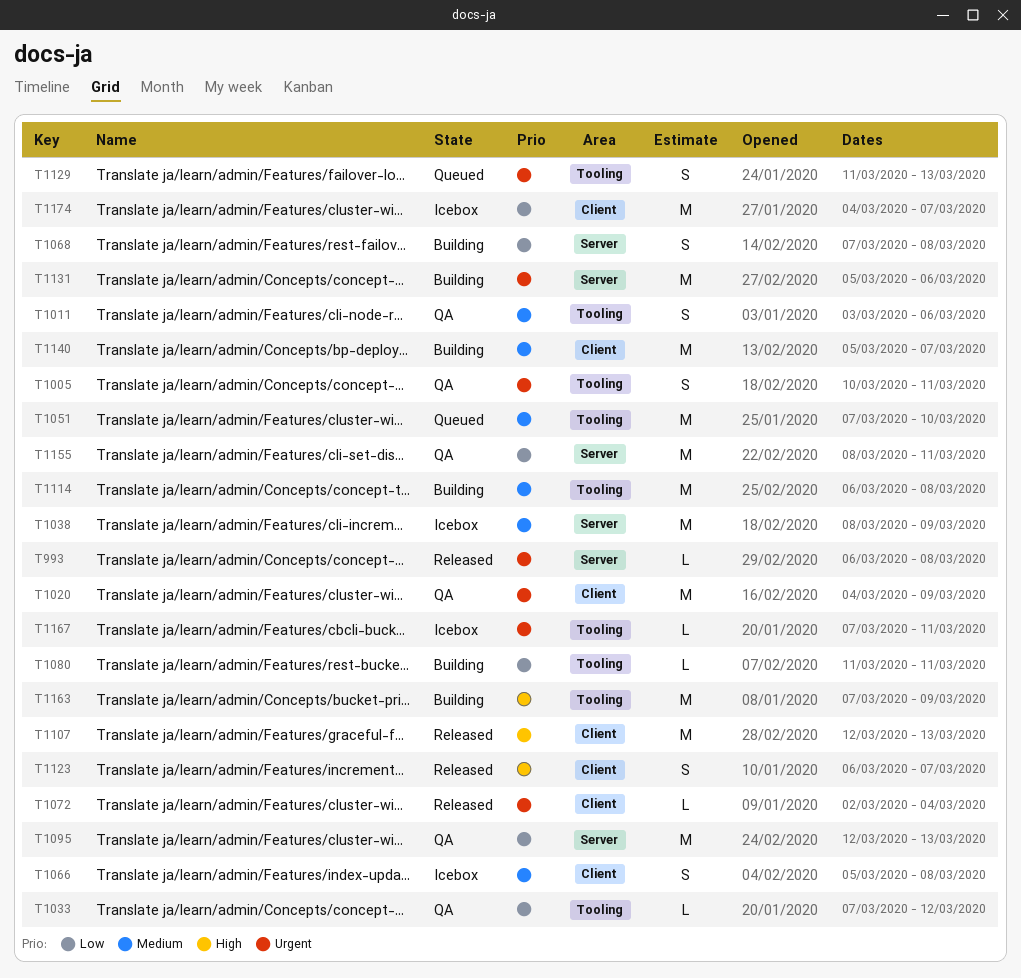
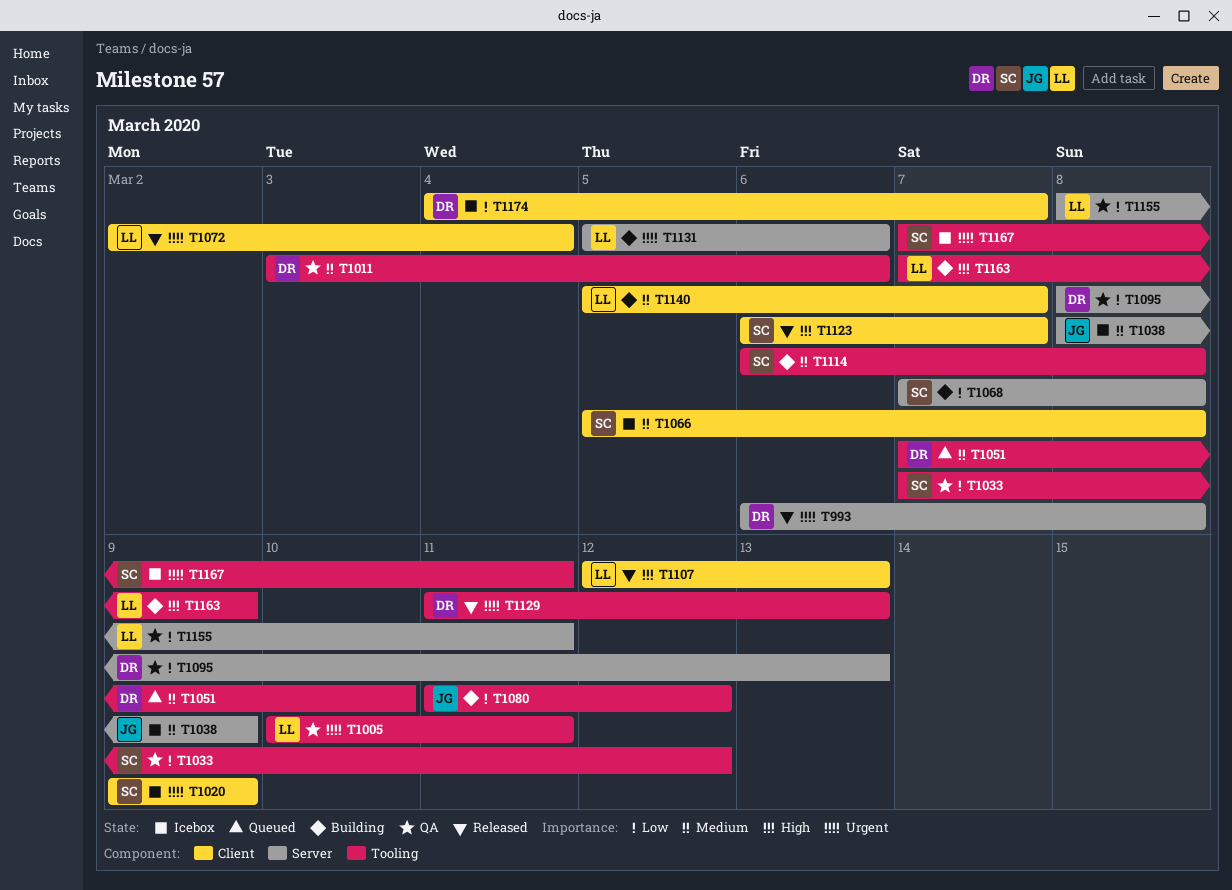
T1020, status: QA -> Icebox
T1020, start: Mar 4 -> Mar 9
T1080, due: Mar 11 -> Mar 12
T1095, start: Mar 12 -> Mar 8
T1129, status: Queued -> Released

